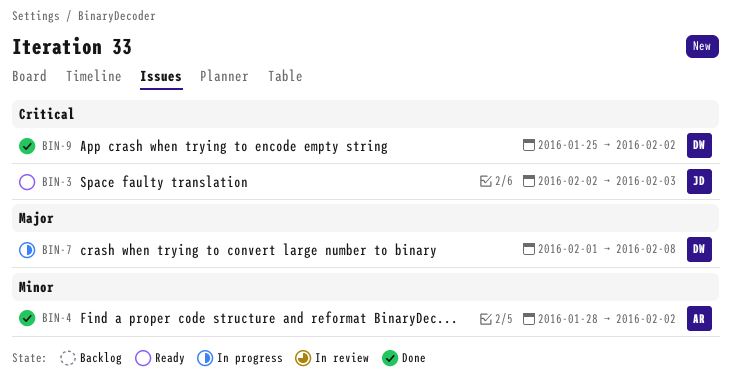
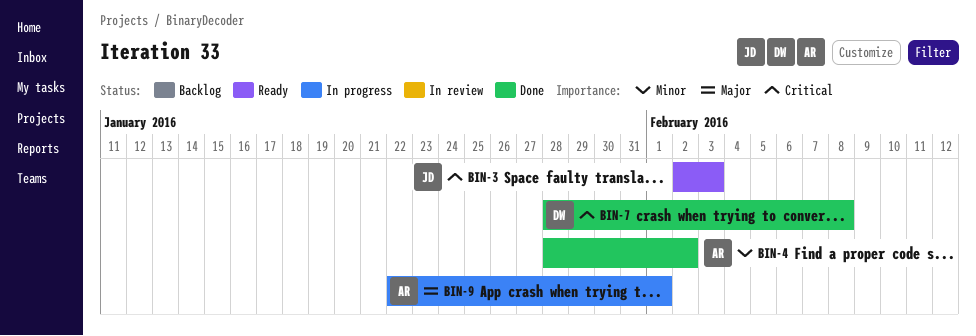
BIN-7, status: In progress -> Done
BIN-7, priority: Major -> Critical
BIN-7, start: Feb 1 -> Jan 28
BIN-9, status: Done -> In progress
BIN-9, owner: DW -> AR
BIN-9, priority: Critical -> Major
BIN-9, start: Jan 25 -> Jan 22
BIN-9, due: Feb 2 -> Feb 1

